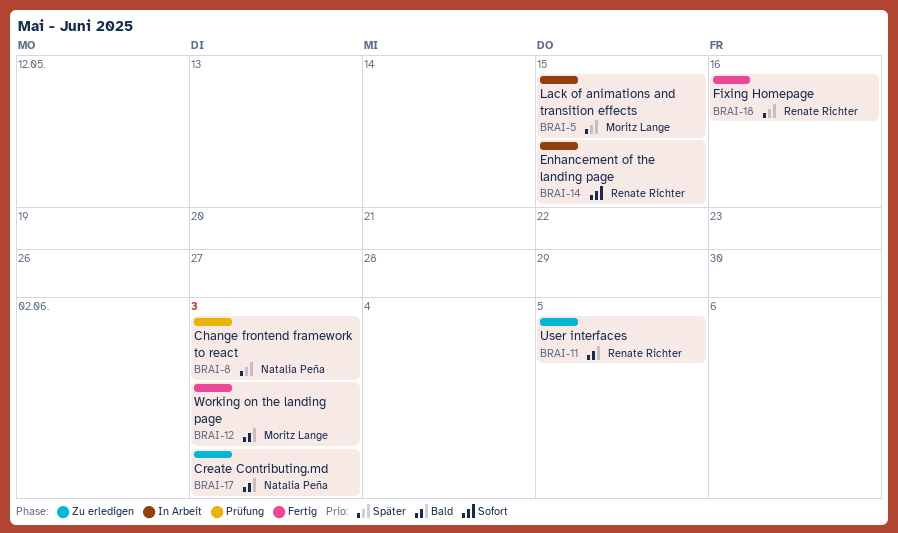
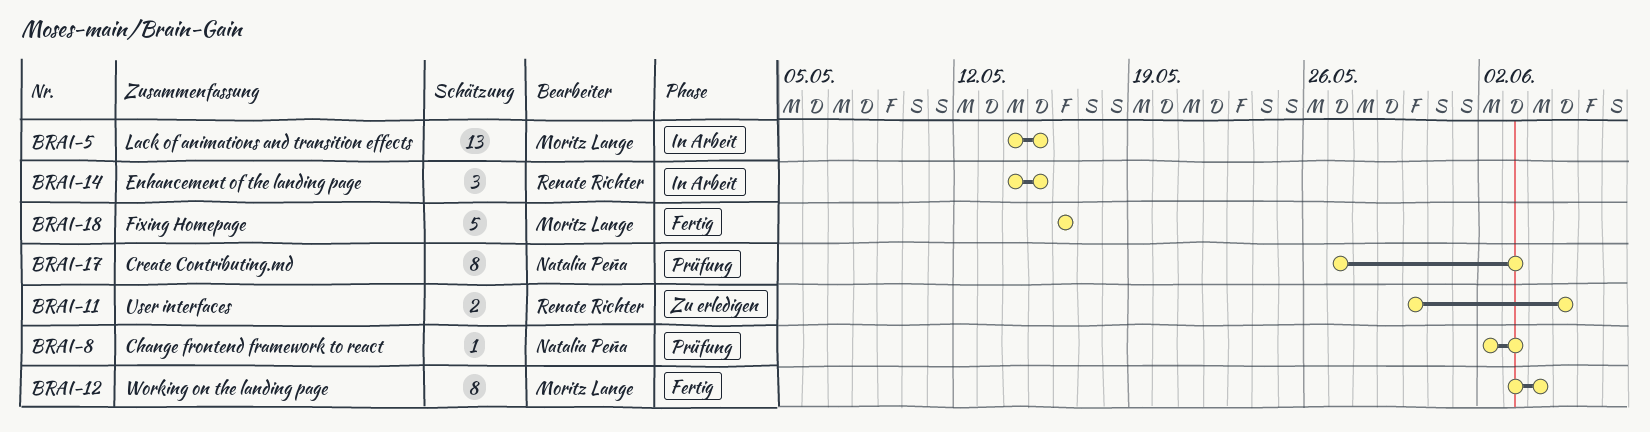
BRAI-12, due: Jun 3 -> Jun 4
BRAI-17, status: Zu erledigen -> Prüfung
BRAI-18, owner: Renate Richter -> Moritz Lange

